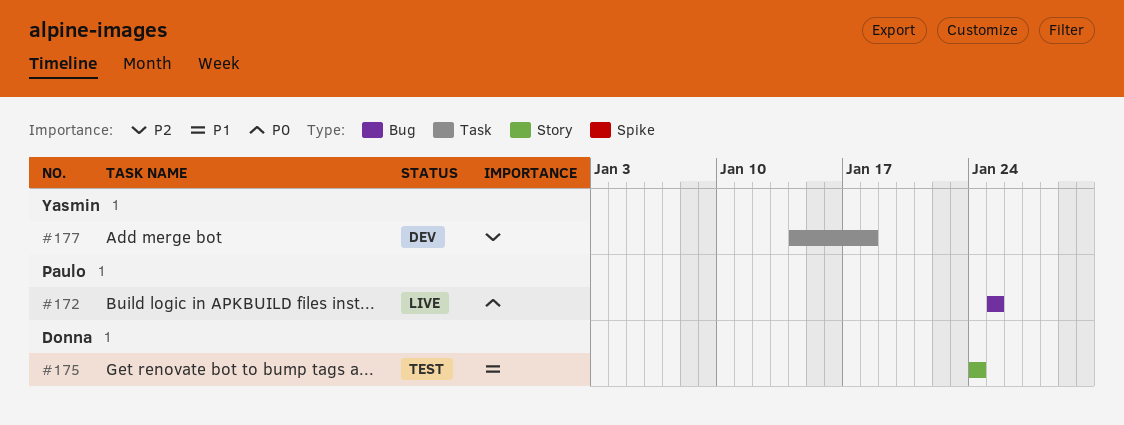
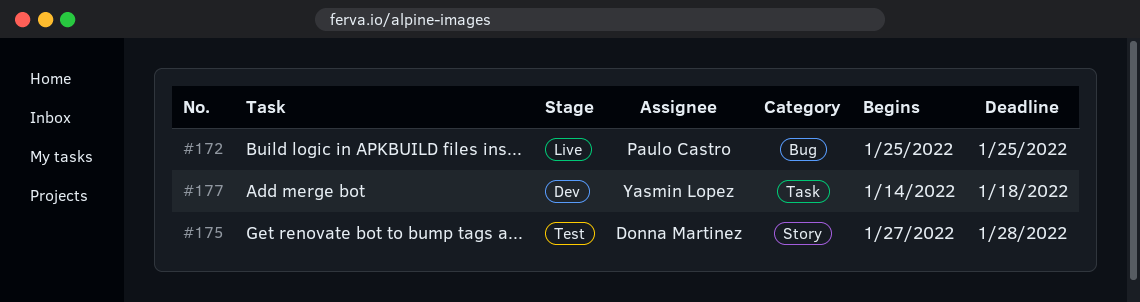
#175, start: Jan 24 -> Jan 27
#175, due: Jan 24 -> Jan 28

